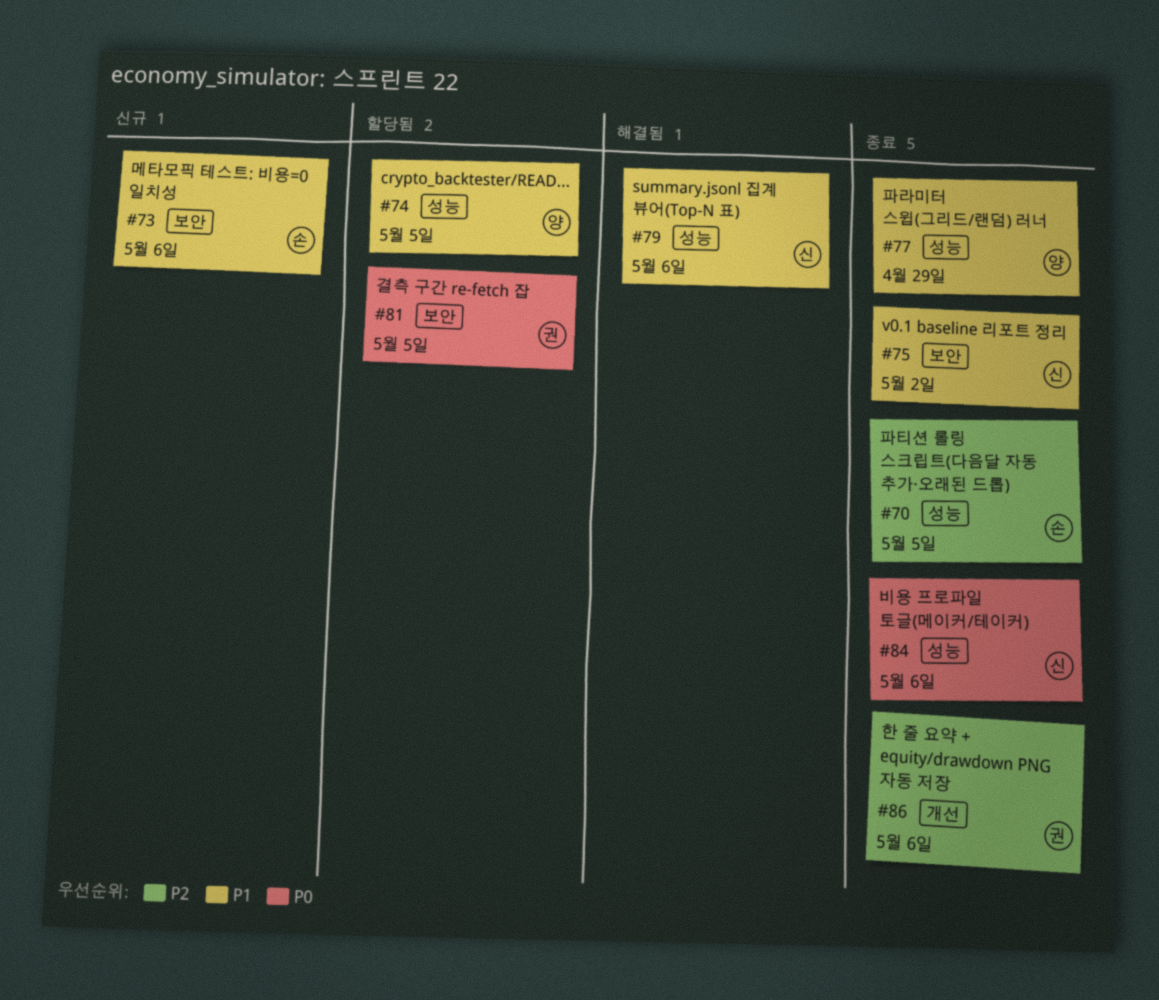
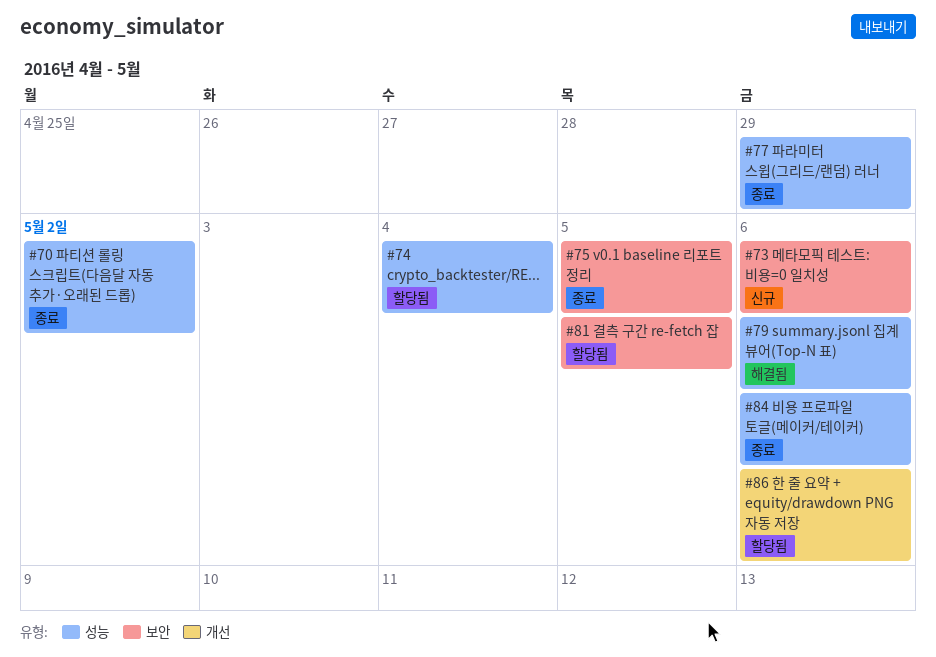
#70, due: May 5 -> May 2
#74, due: May 5 -> May 4
#75, due: May 2 -> May 5
#86, status: 종료 -> 할당됨

